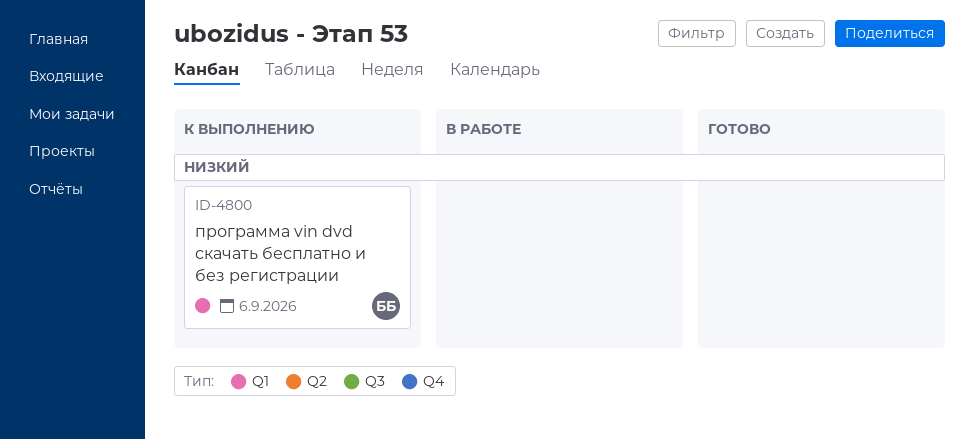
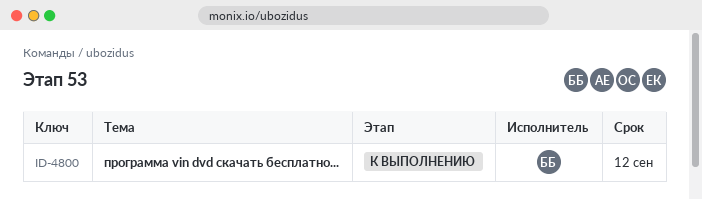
ID-4800, due: Sep 6 -> Sep 12

